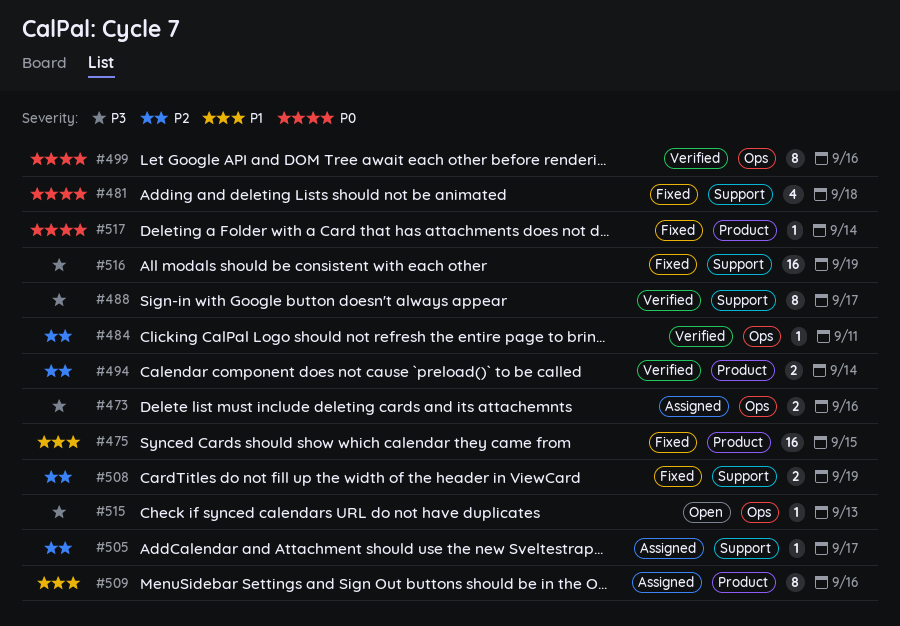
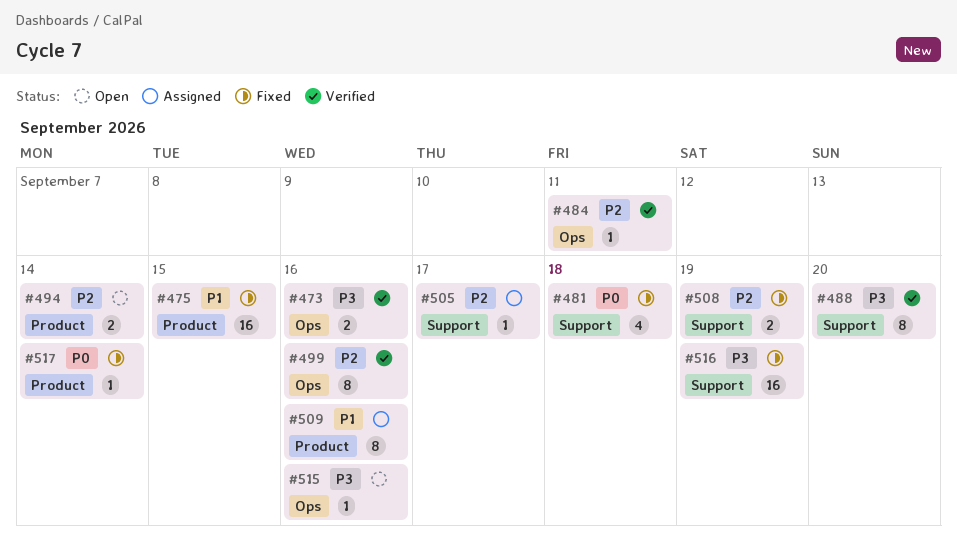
#473, status: Assigned -> Verified
#488, due: Sep 17 -> Sep 20
#494, status: Verified -> Open
#499, priority: P0 -> P2
#515, due: Sep 13 -> Sep 16

